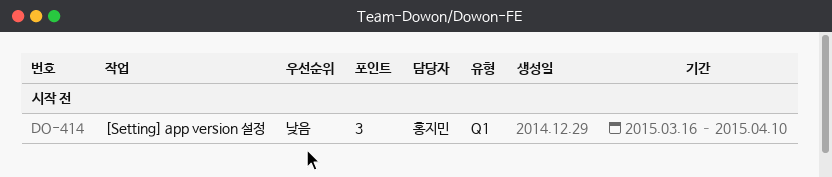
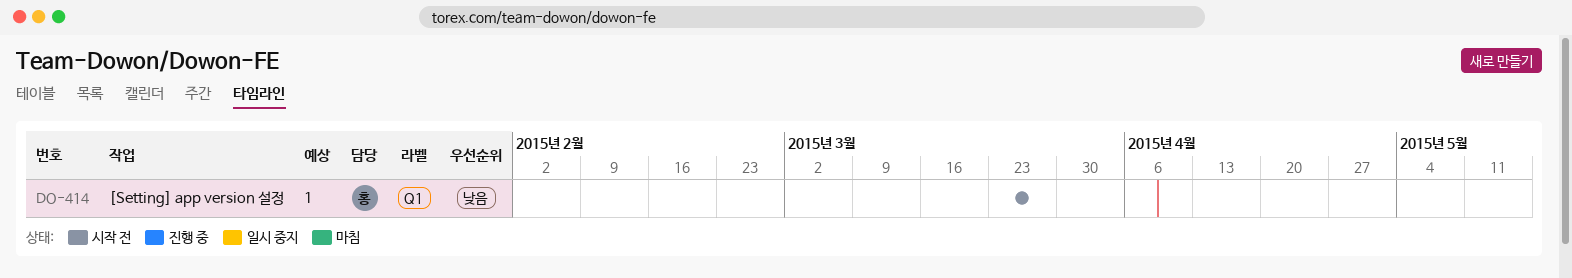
DO-414, estimate: 3 -> 1
DO-414, start: Mar 16 -> Mar 23
DO-414, due: Apr 10 -> Mar 27

